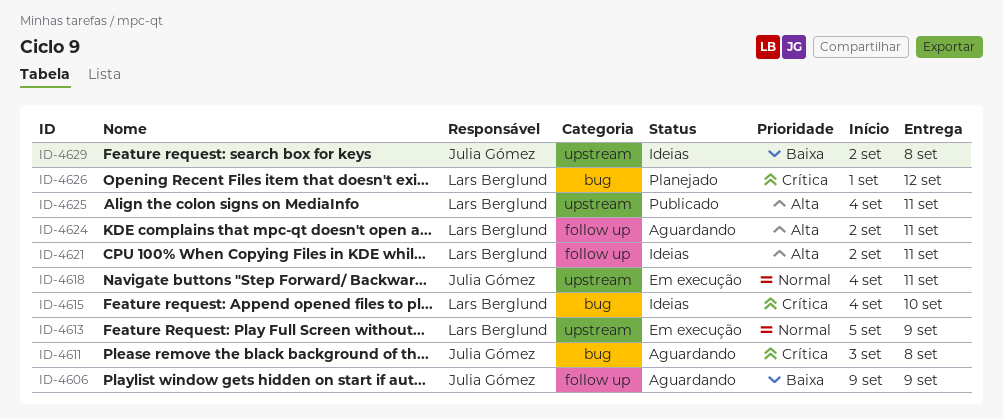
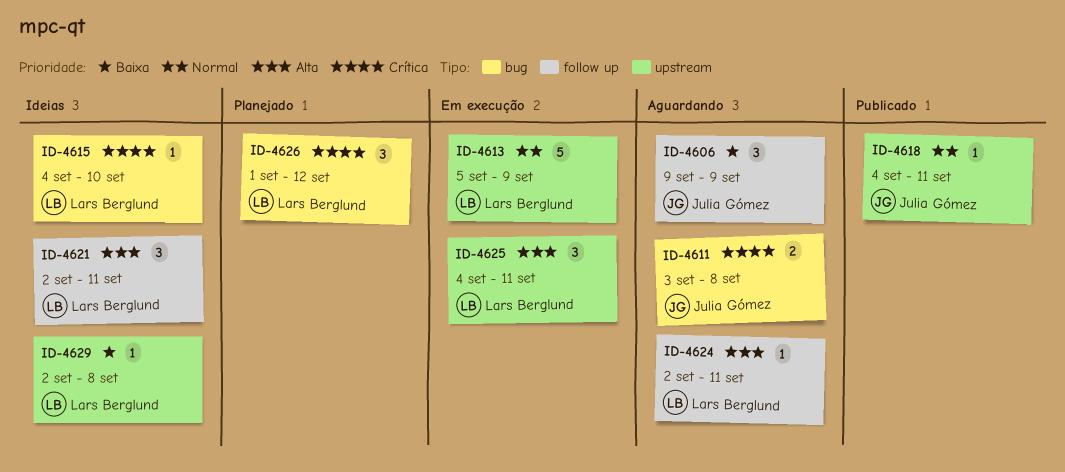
ID-4618, status: Em execução -> Publicado
ID-4625, status: Publicado -> Em execução
ID-4629, owner: Julia Gómez -> Lars Berglund

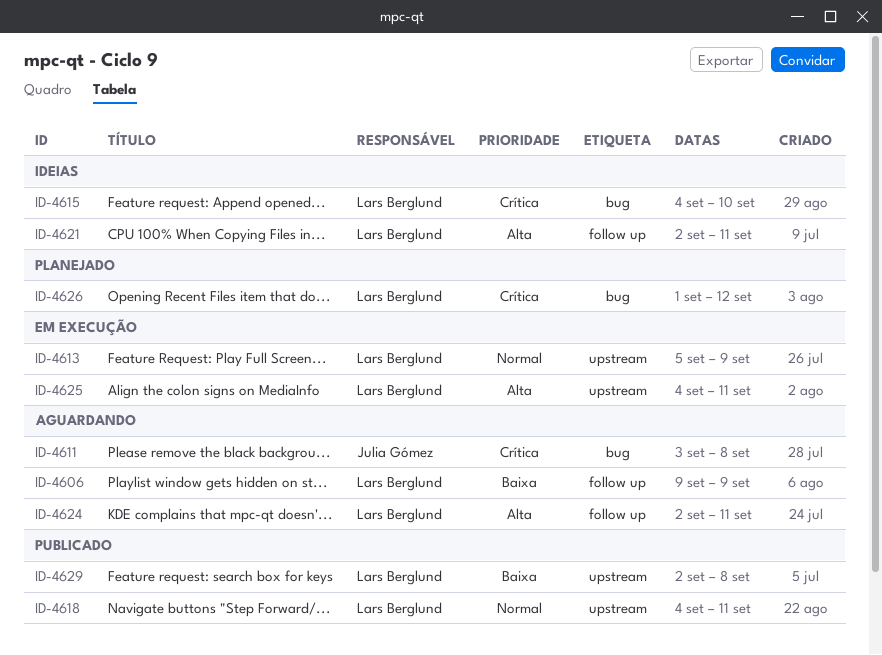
ID-4606, owner: Julia Gómez -> Lars Berglund
ID-4618, owner: Julia Gómez -> Lars Berglund
ID-4629, status: Ideias -> Publicado

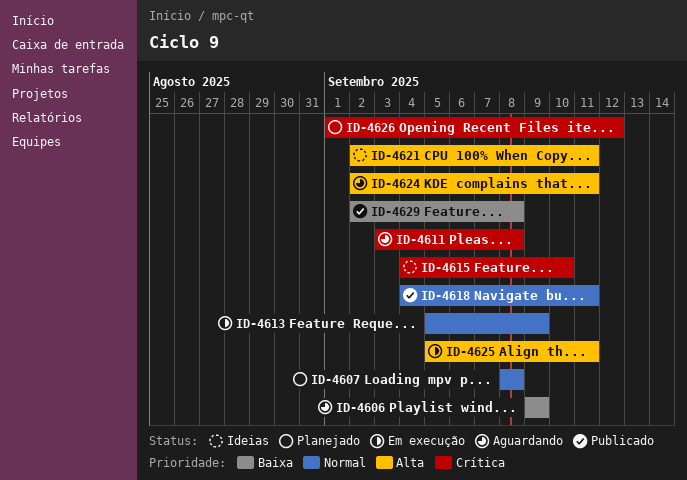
ID-4607: none -> present
ID-4625, start: Sep 4 -> Sep 5

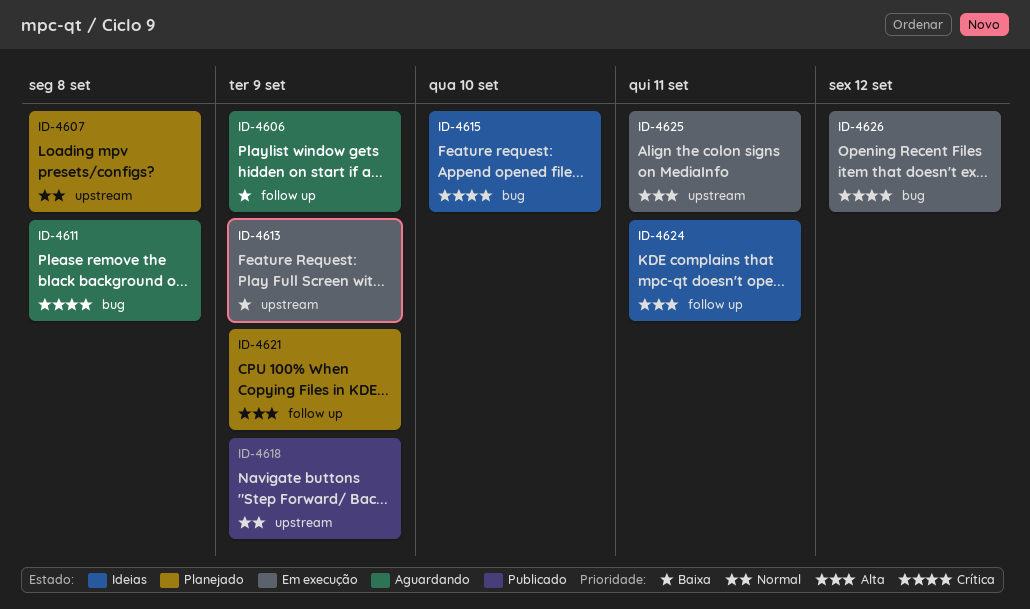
ID-4613, priority: Normal -> Baixa
ID-4618, due: Sep 11 -> Sep 9
ID-4621, status: Ideias -> Planejado
ID-4621, due: Sep 11 -> Sep 9
ID-4624, status: Aguardando -> Ideias
ID-4626, status: Planejado -> Em execução
ID-4629: present -> none

